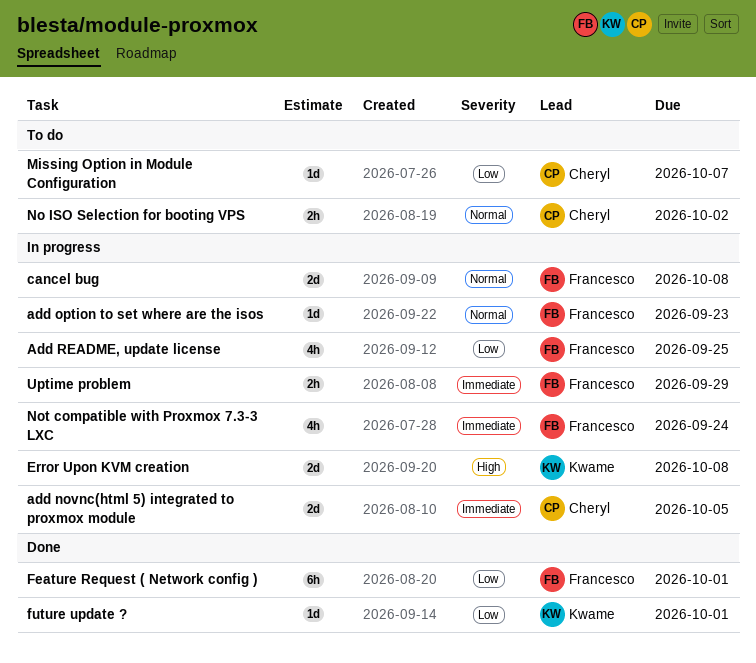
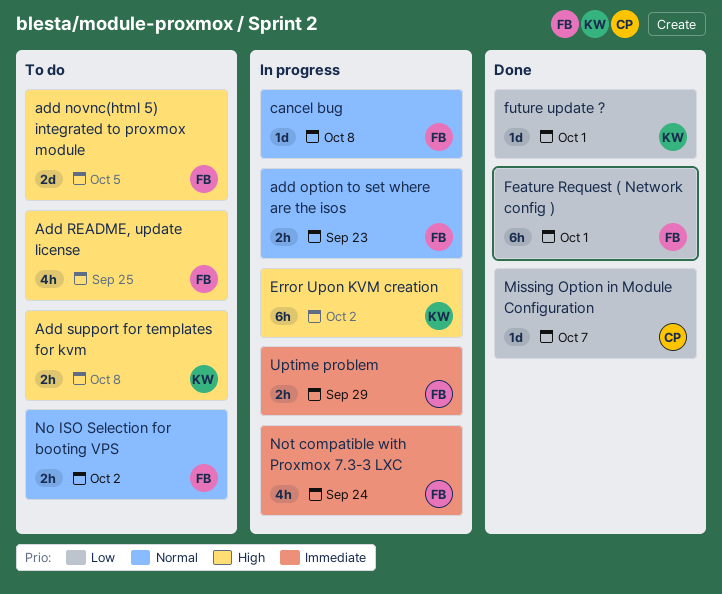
add novnc(html 5) integrated to proxmox module, status: In progress -> To do
add novnc(html 5) integrated to proxmox module, owner: Cheryl -> Francesco
add novnc(html 5) integrated to proxmox module, priority: Immediate -> High
add option to set where are the isos, estimate: 1d -> 2h
Add README, update license, status: In progress -> To do
Add README, update license, priority: Low -> High
Add support for templates for kvm: none -> present
cancel bug, estimate: 2d -> 1d
Error Upon KVM creation, estimate: 2d -> 6h
Error Upon KVM creation, due: Oct 8 -> Oct 2
Missing Option in Module Configuration, status: To do -> Done
No ISO Selection for booting VPS, owner: Cheryl -> Francesco

